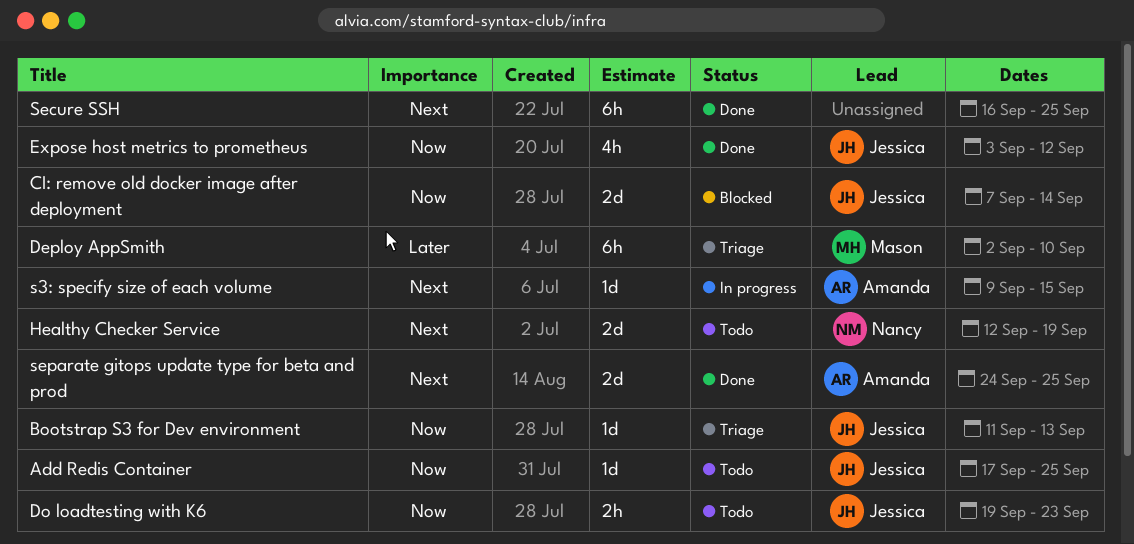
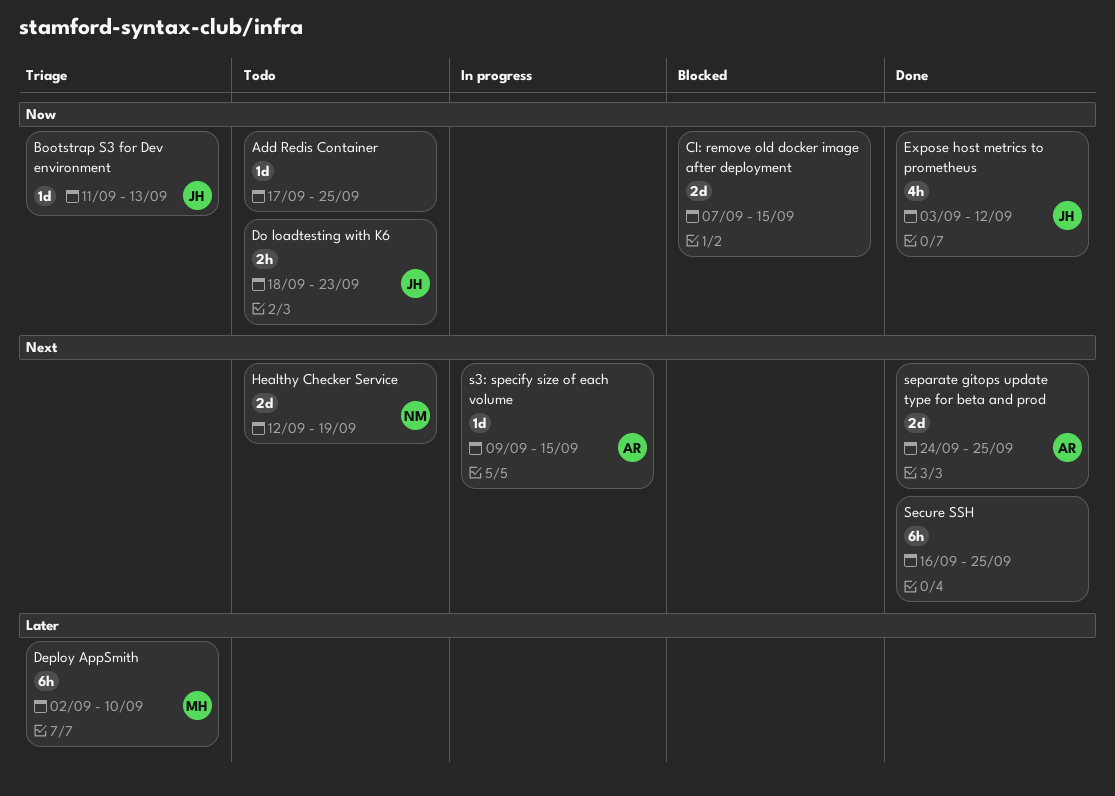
Add Redis Container, owner: Jessica -> none
CI: remove old docker image after deployment, owner: Jessica -> none
CI: remove old docker image after deployment, due: Sep 14 -> Sep 15
Do loadtesting with K6, start: Sep 19 -> Sep 18

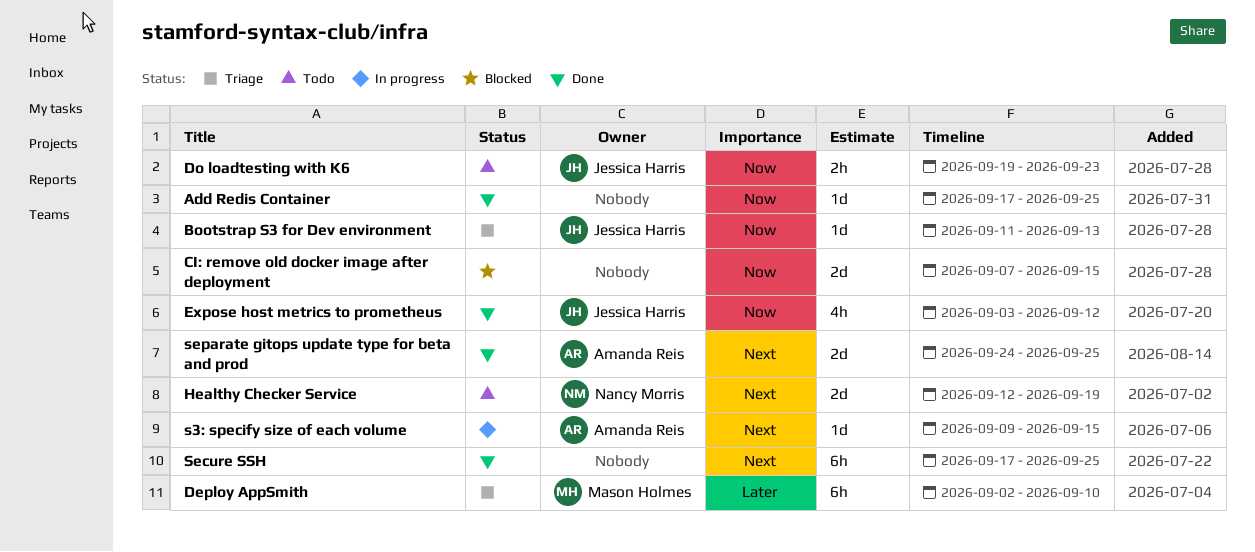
Add Redis Container, status: Todo -> Done
Do loadtesting with K6, start: Sep 18 -> Sep 19
Secure SSH, start: Sep 16 -> Sep 17

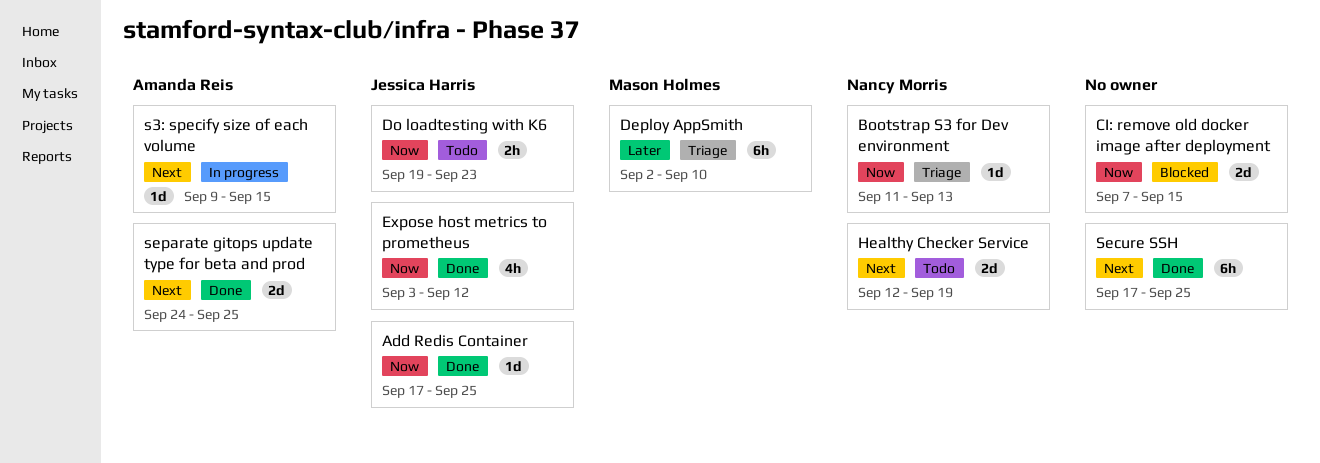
Add Redis Container, owner: none -> Jessica Harris
Bootstrap S3 for Dev environment, owner: Jessica Harris -> Nancy Morris

